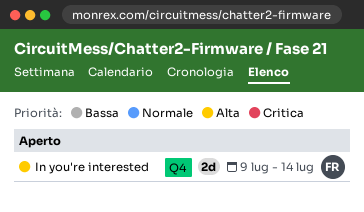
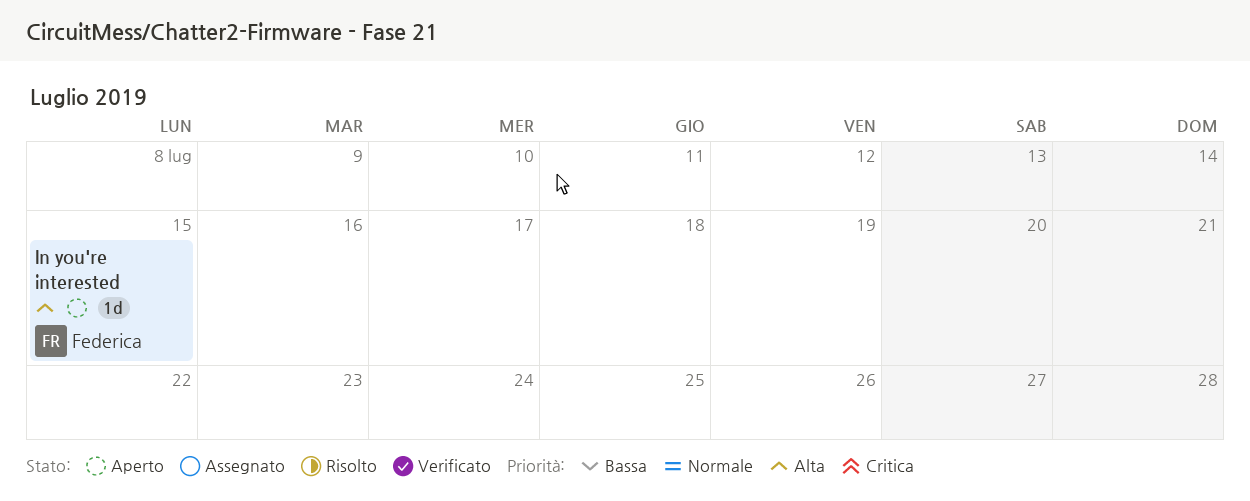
In you're interested, estimate: 2d -> 1d
In you're interested, due: Jul 14 -> Jul 15

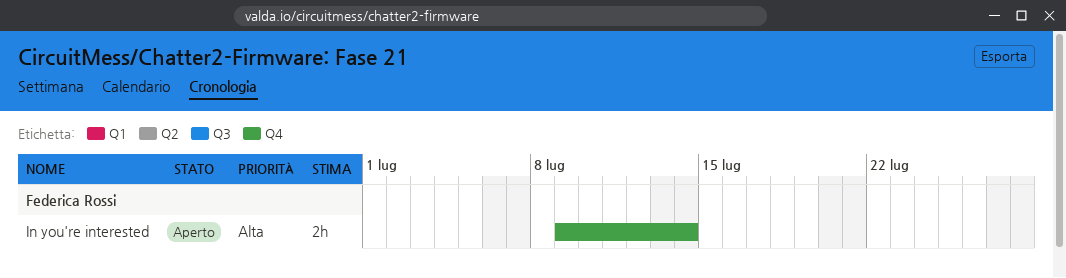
In you're interested, estimate: 1d -> 2h
In you're interested, due: Jul 15 -> Jul 14

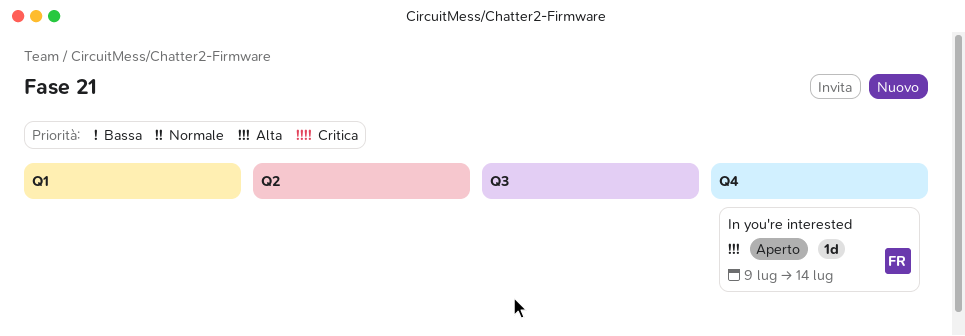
In you're interested, estimate: 2h -> 1d

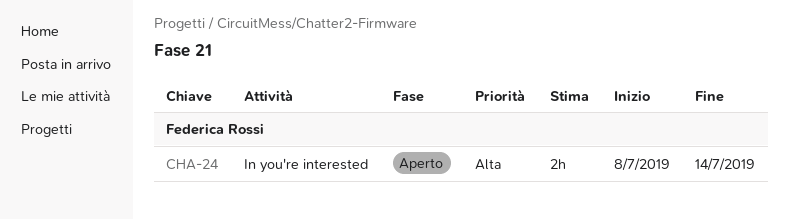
In you're interested, estimate: 1d -> 2h
In you're interested, start: Jul 9 -> Jul 8

